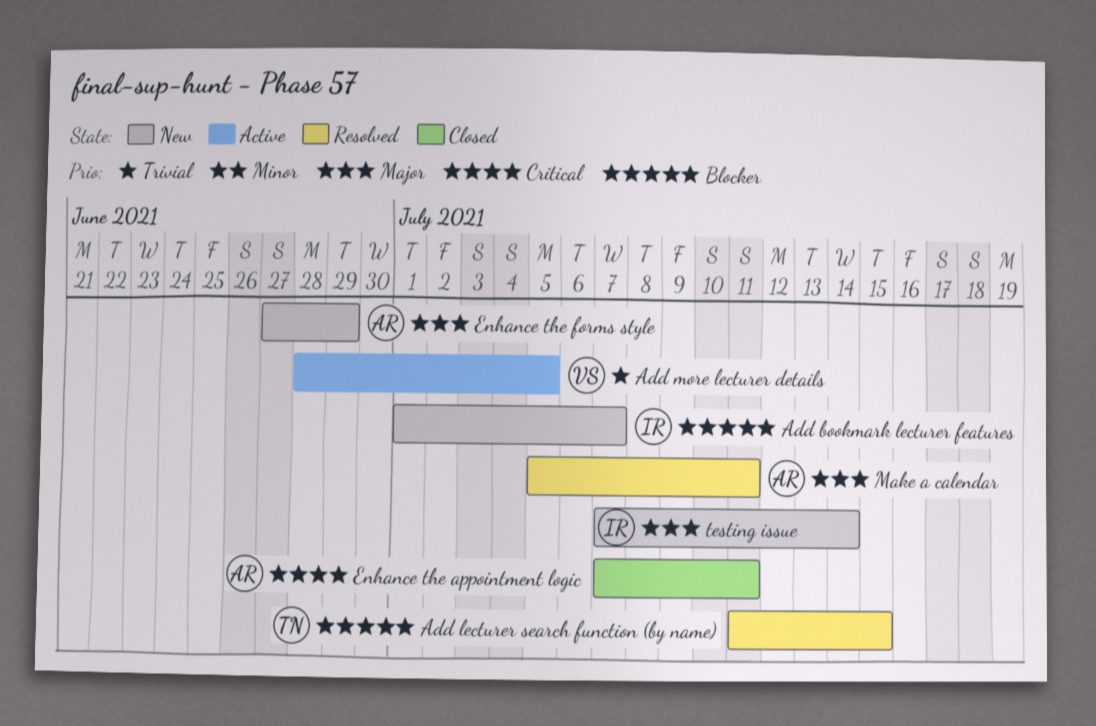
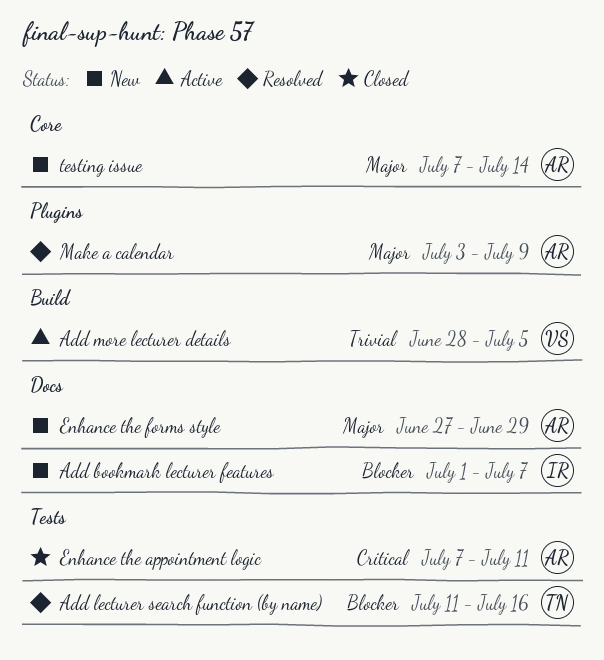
Add lecturer search function (by name), due: Jul 15 -> Jul 16
Make a calendar, start: Jul 5 -> Jul 3
Make a calendar, due: Jul 11 -> Jul 9
testing issue, owner: IR -> AR

